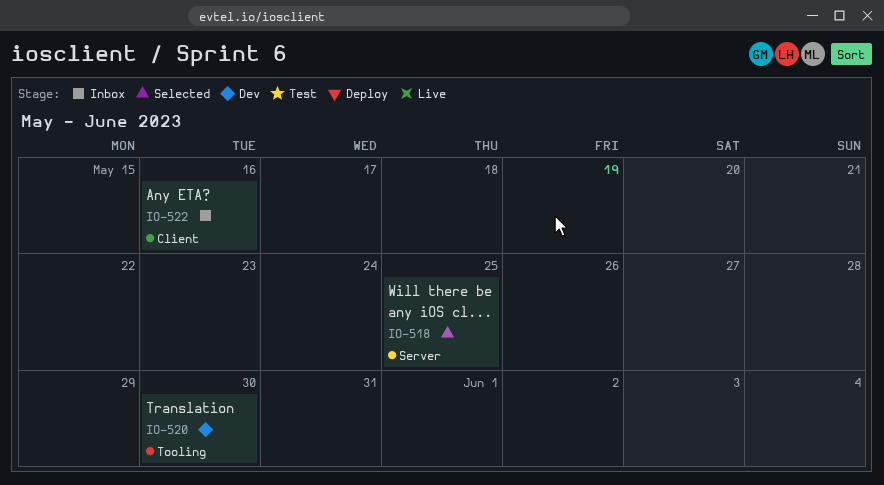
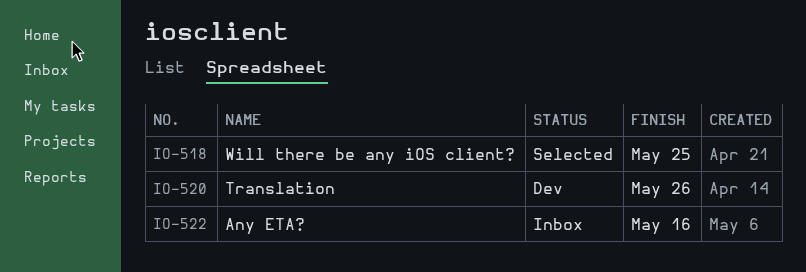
IO-520, due: May 30 -> May 26

